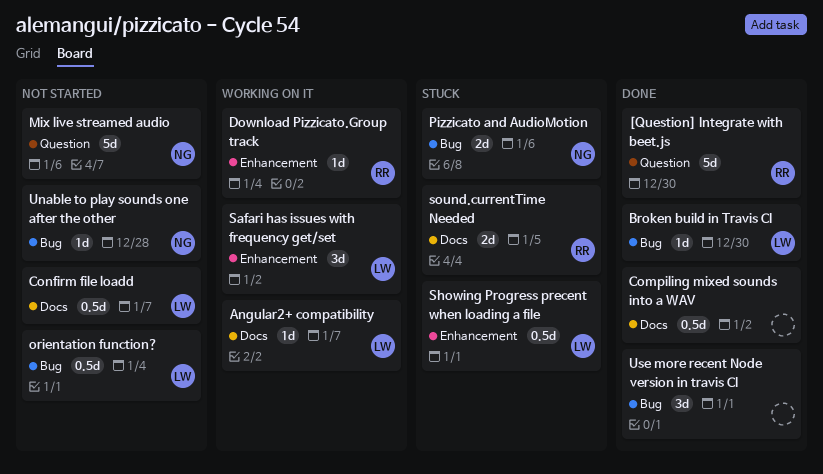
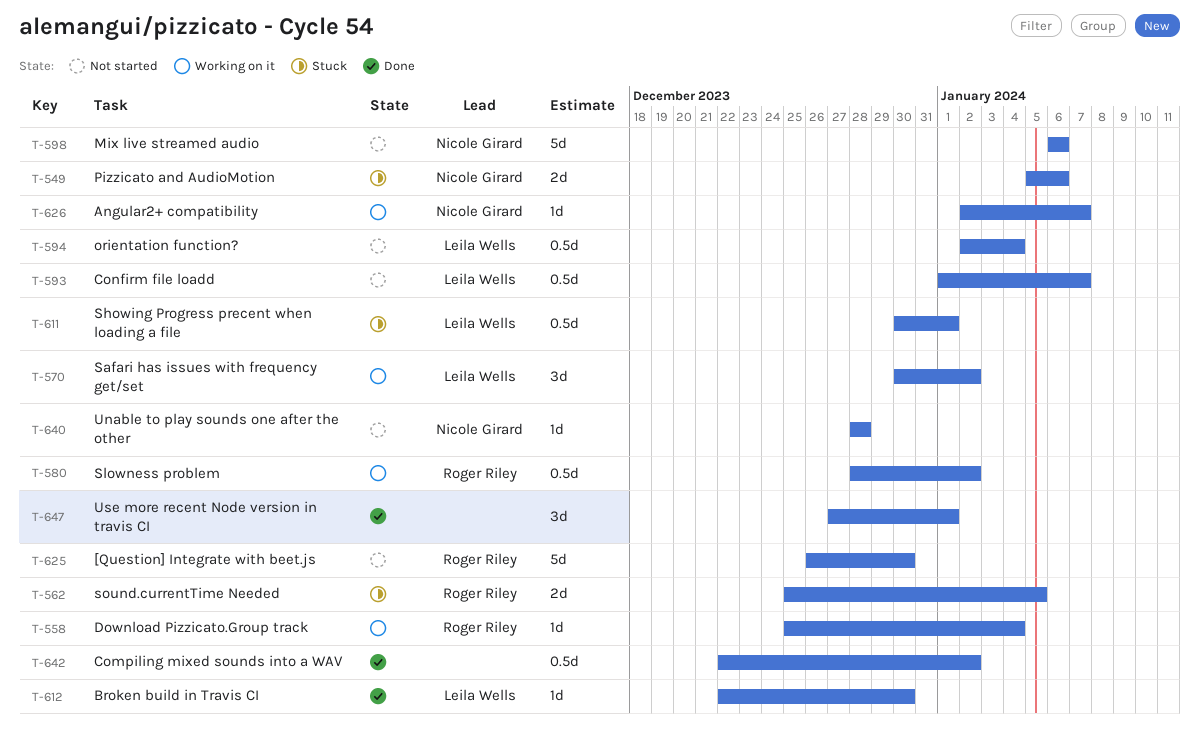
[Question] Integrate with beet.js, status: Done -> Not started
Angular2+ compatibility, owner: Leila Wells -> Nicole Girard
Slowness problem: none -> present

